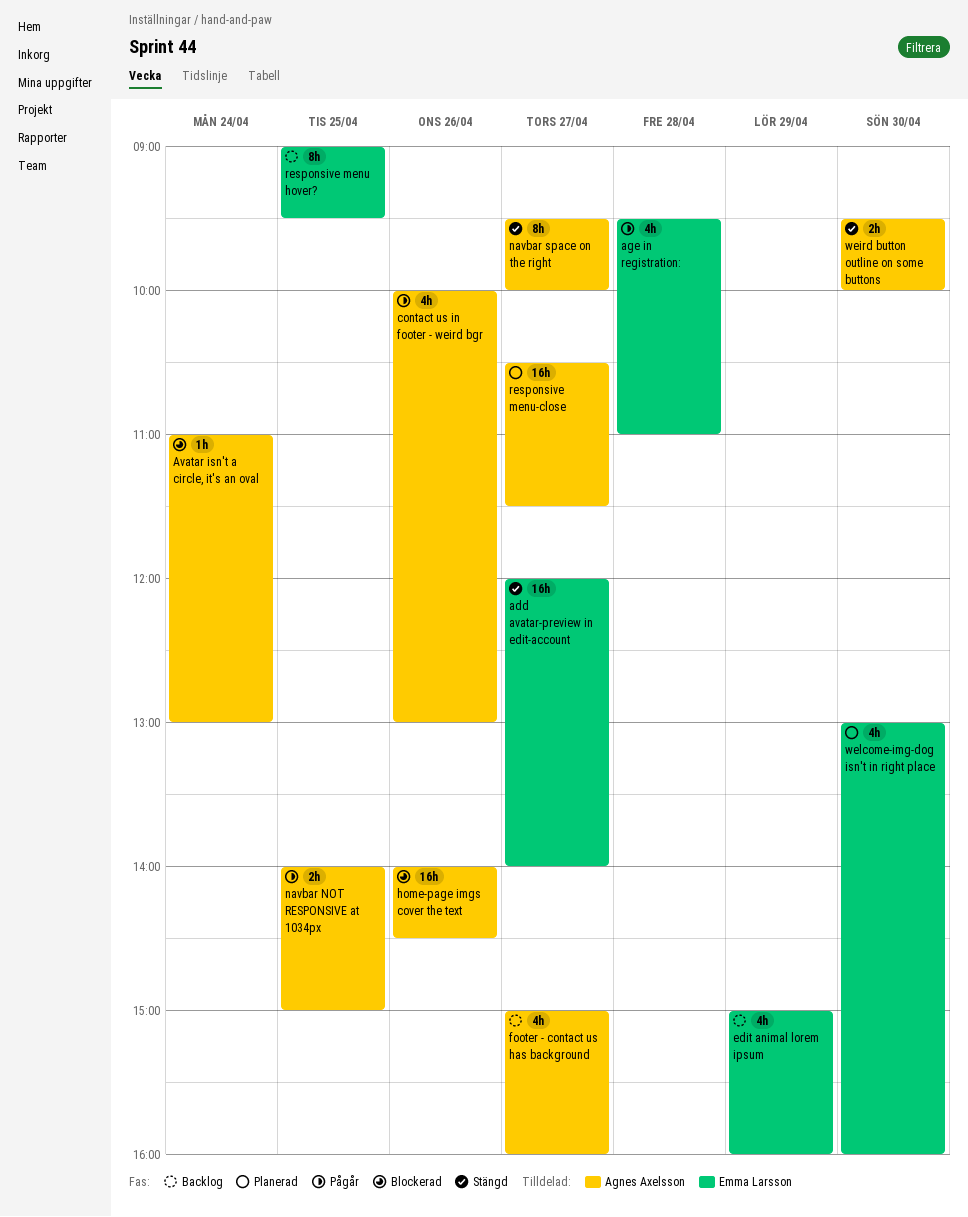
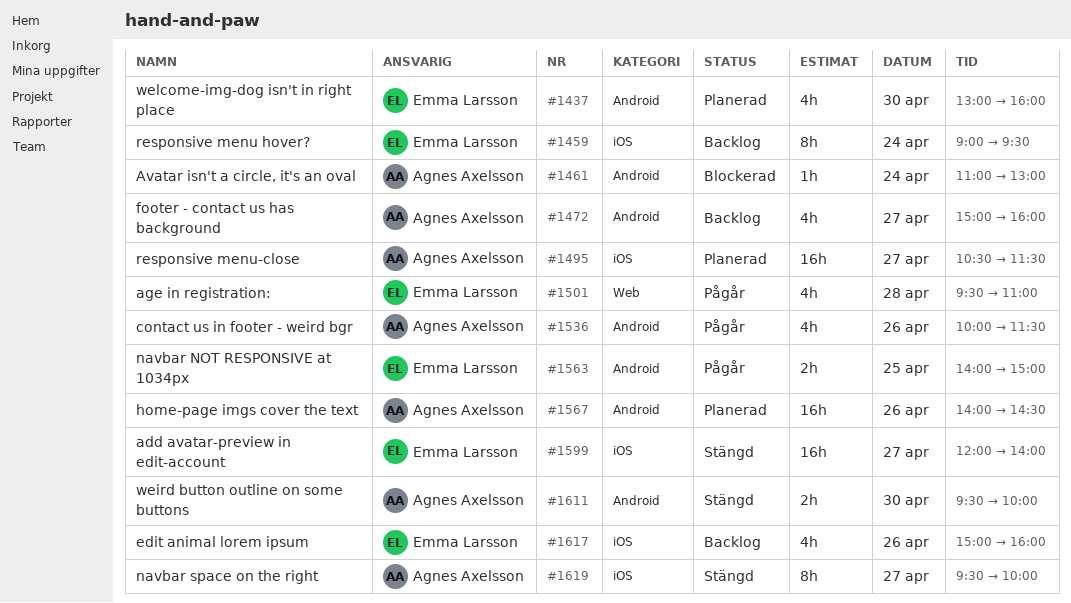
contact us in footer - weird bgr, ends: 13:00 -> 11:30
edit animal lorem ipsum, day: Apr 29 -> Apr 26
home-page imgs cover the text, status: Blockerad -> Planerad
navbar NOT RESPONSIVE at 1034px, owner: Agnes Axelsson -> Emma Larsson
responsive menu hover?, day: Apr 25 -> Apr 24

